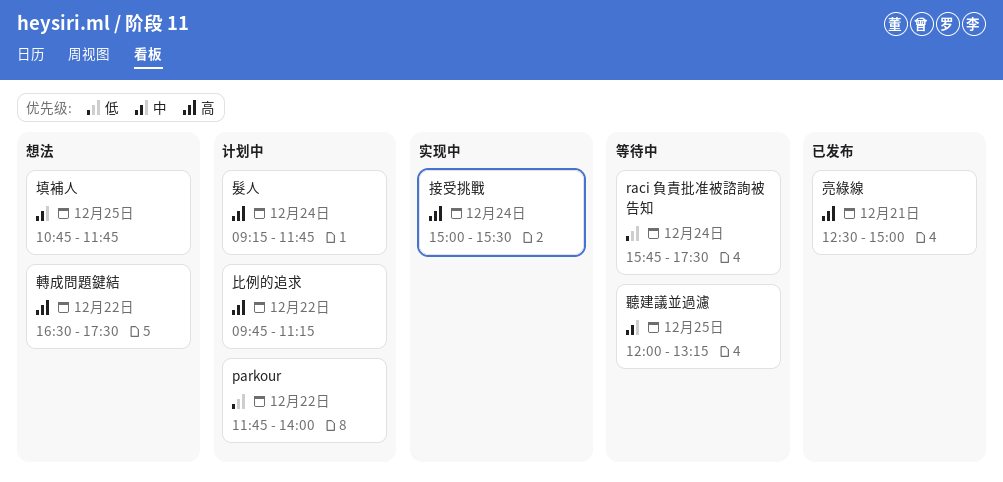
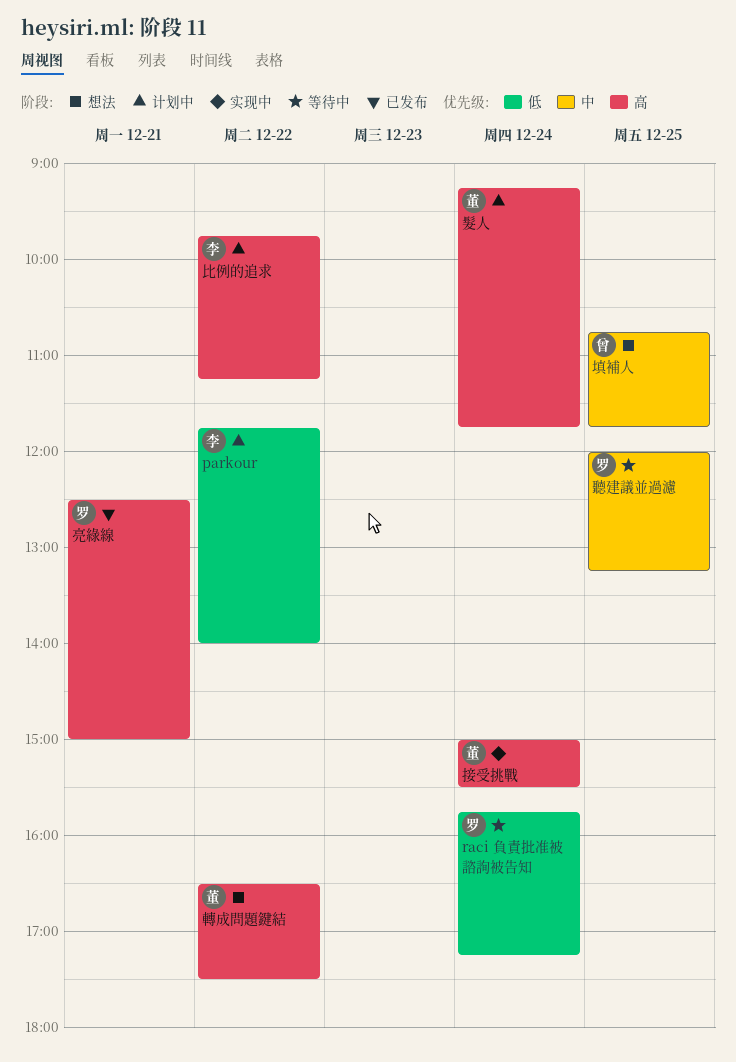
raci 負責批准被諮詢被告知, ends: 17:30 -> 17:15

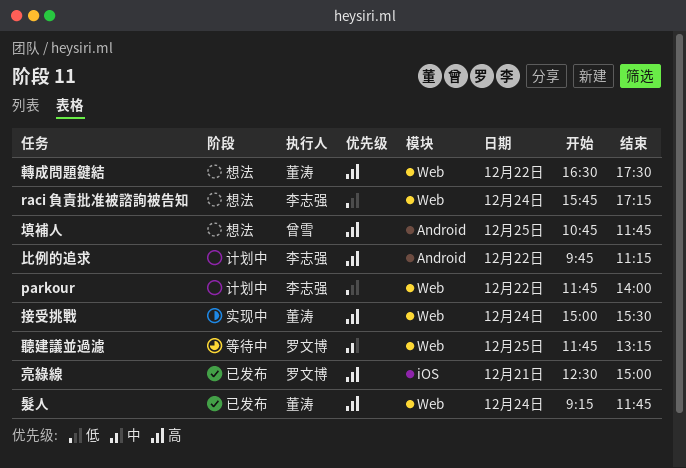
raci 負責批准被諮詢被告知, status: 等待中 -> 想法
raci 負責批准被諮詢被告知, owner: 罗文博 -> 李志强
填補人, priority: 中 -> 高
聽建議並過濾, begins: 12:00 -> 11:45
髮人, status: 计划中 -> 已发布

